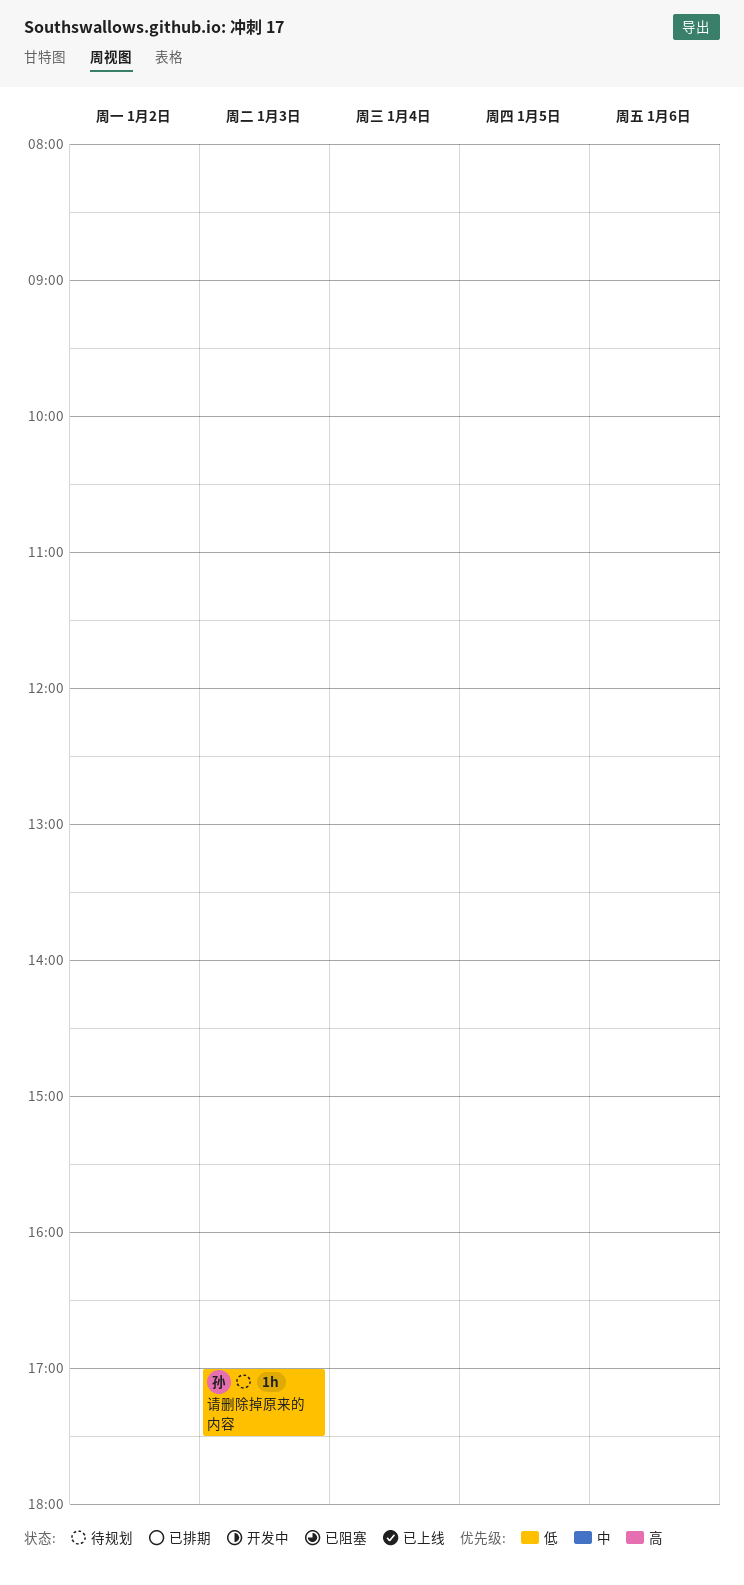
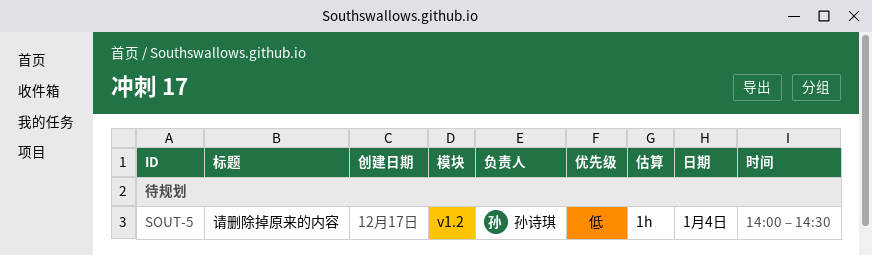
请删除掉原来的内容, day: Jan 3 -> Jan 4
请删除掉原来的内容, begins: 17:00 -> 14:00
请删除掉原来的内容, ends: 17:30 -> 14:30

